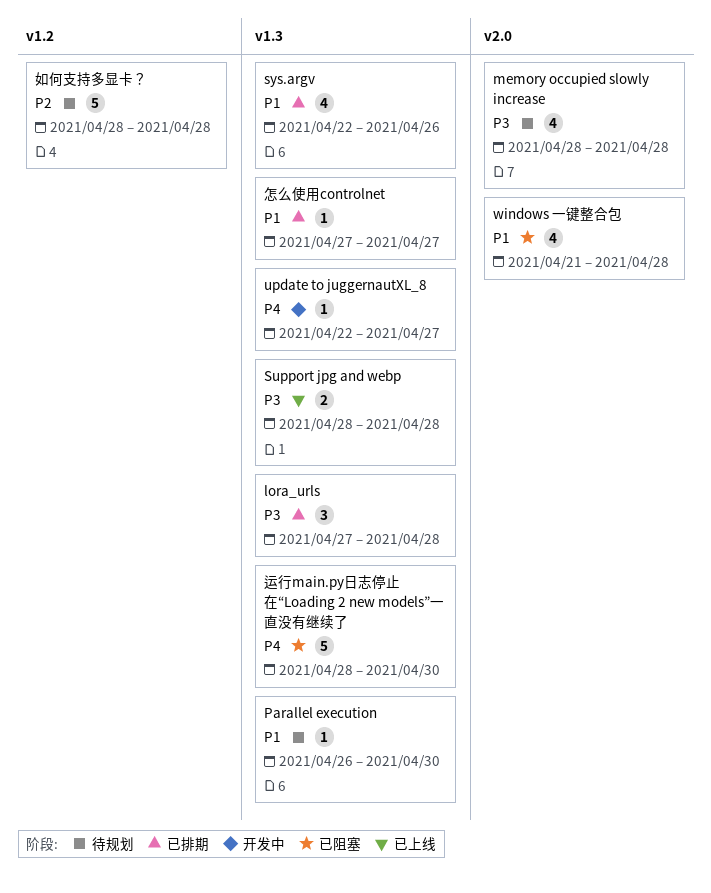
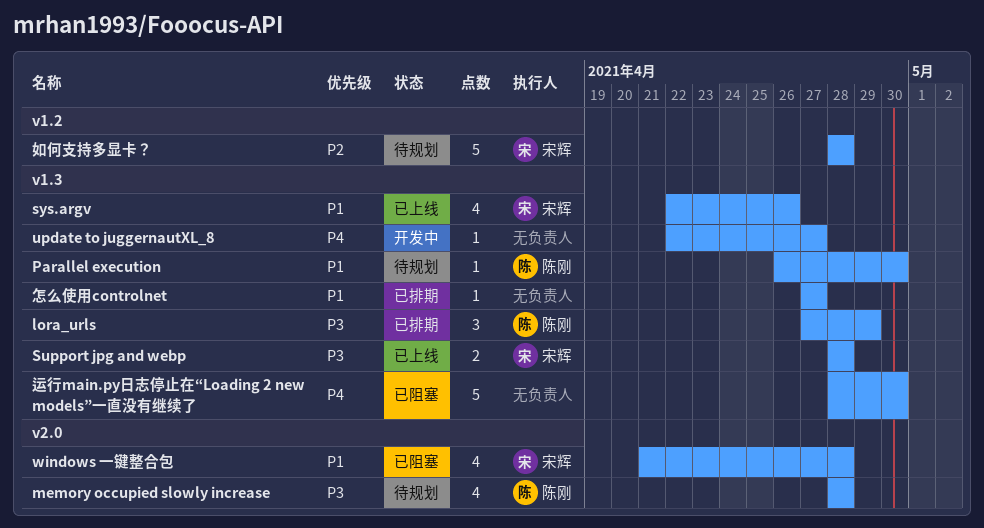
lora_urls, due: Apr 28 -> Apr 29
sys.argv, status: 已排期 -> 已上线

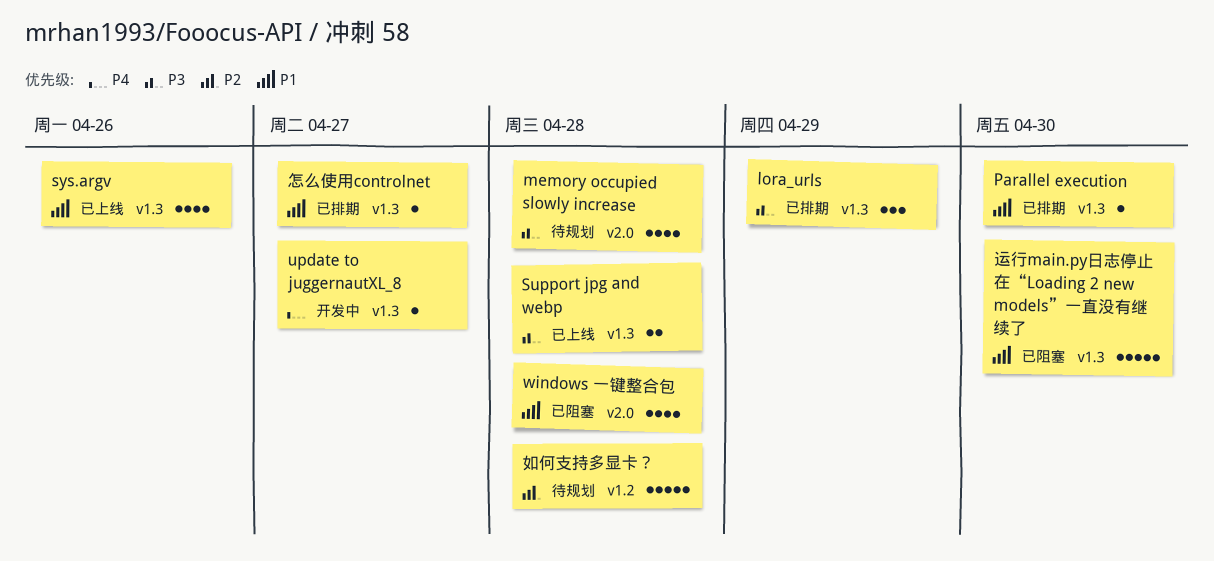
Parallel execution, status: 待规划 -> 已排期
运行main.py日志停止在“Loading 2 new models”一直没有继续了, priority: P4 -> P1

